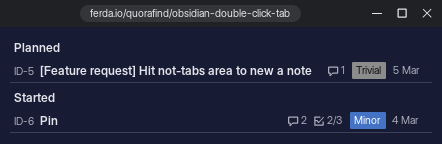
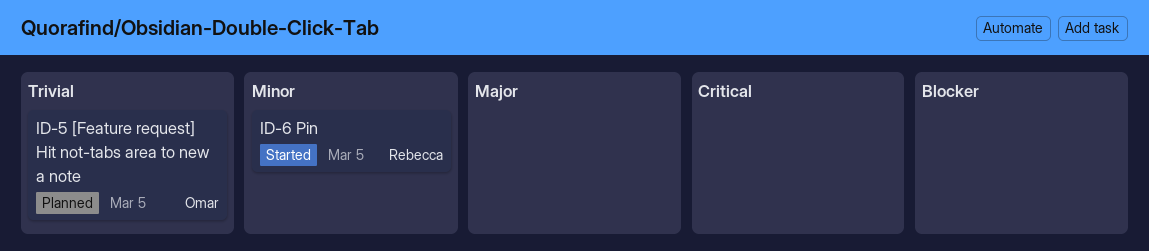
ID-6, due: Mar 4 -> Mar 5

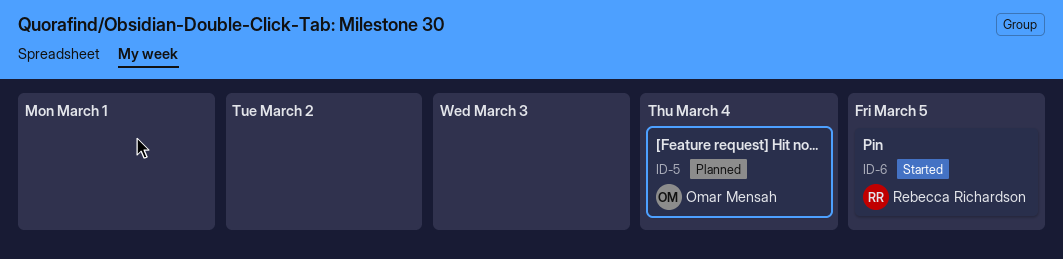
ID-5, due: Mar 5 -> Mar 4

